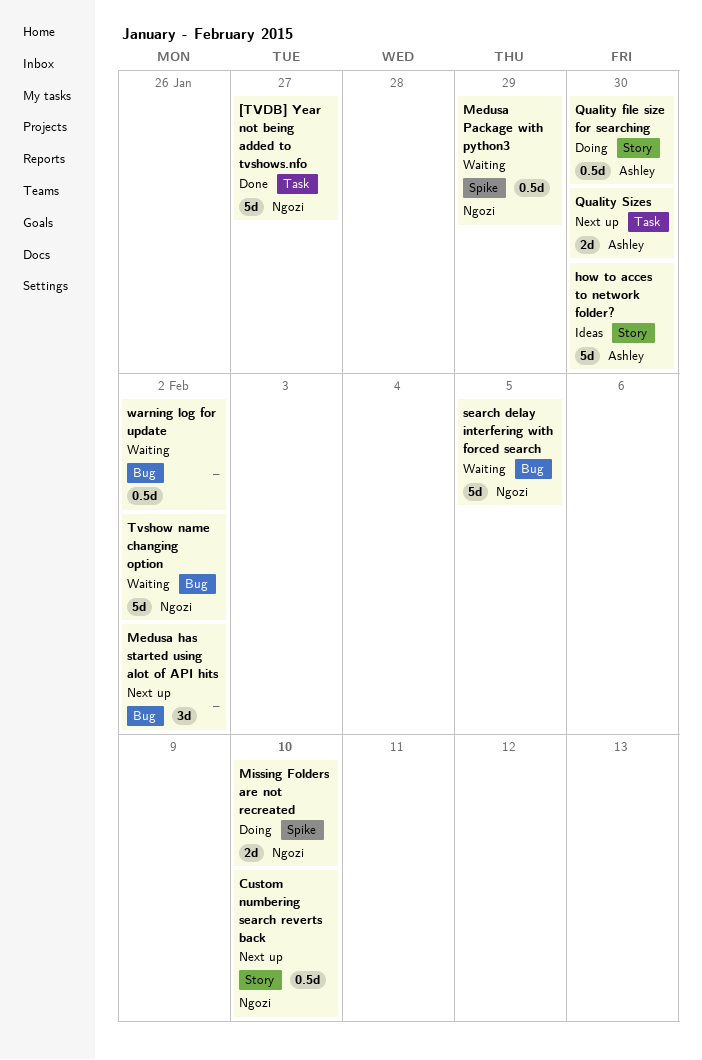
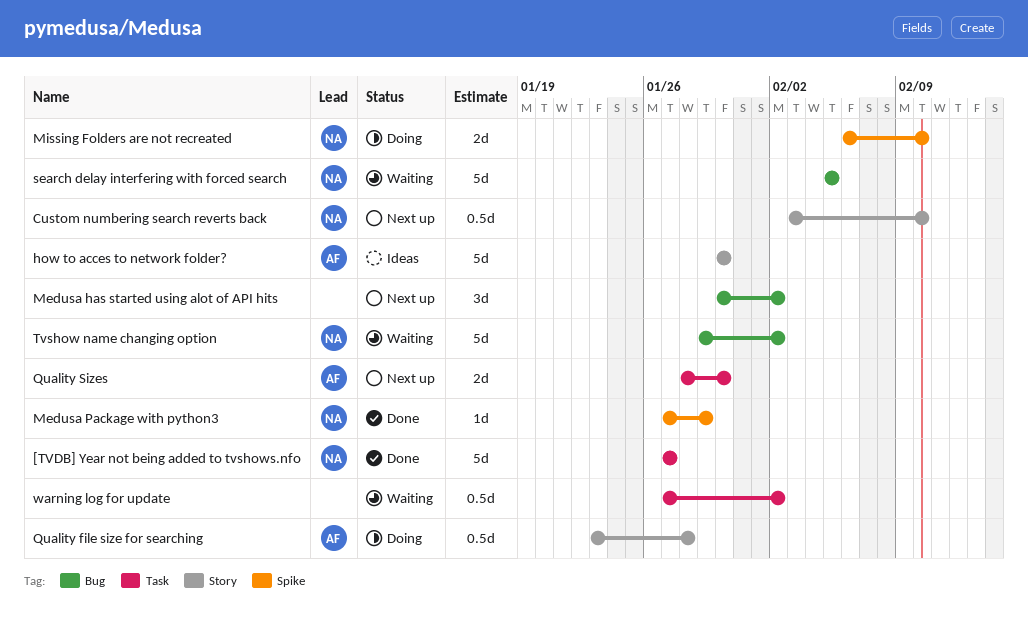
Medusa Package with python3, status: Waiting -> Done
Medusa Package with python3, estimate: 0.5d -> 1d
Quality file size for searching, due: Jan 30 -> Jan 28
warning log for update, label: Bug -> Task

